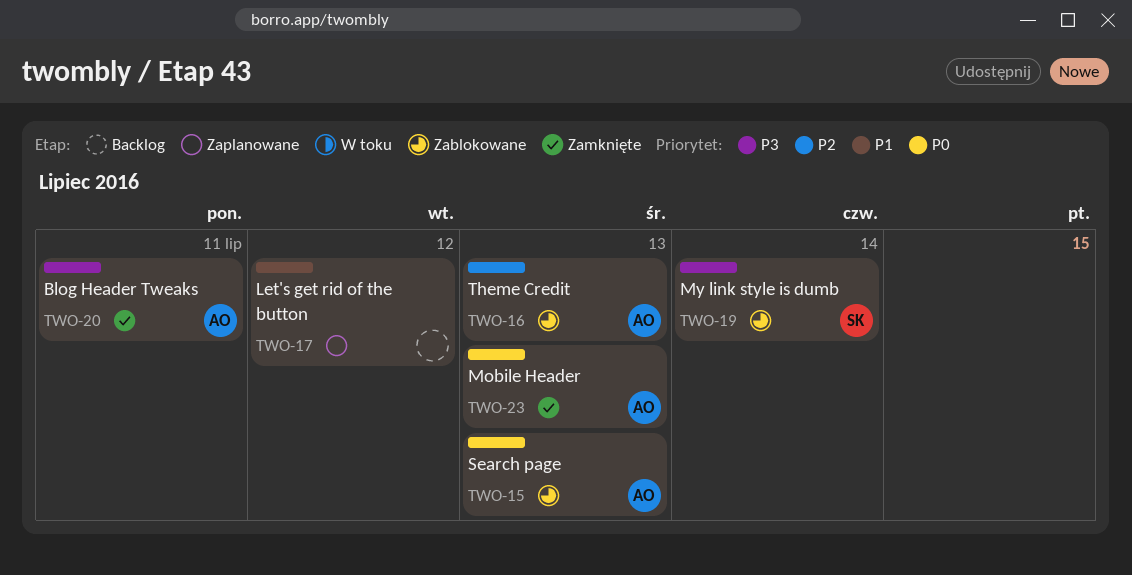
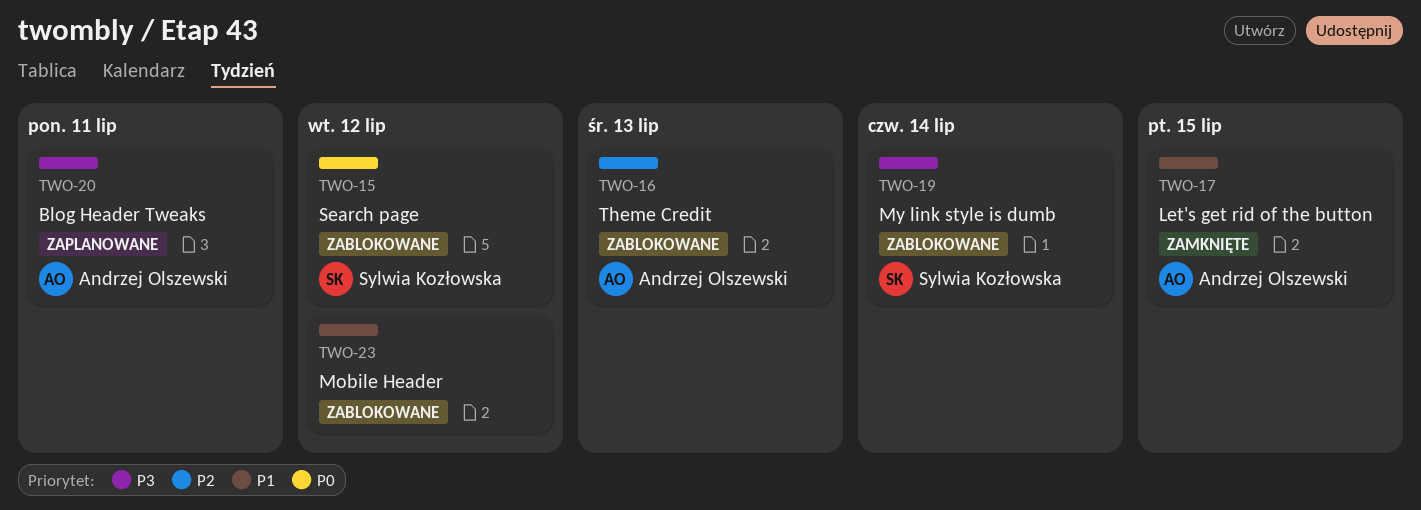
TWO-15, owner: Andrzej Olszewski -> Sylwia Kozłowska
TWO-15, due: Jul 13 -> Jul 12
TWO-17, status: Zaplanowane -> Zamknięte
TWO-17, owner: none -> Andrzej Olszewski
TWO-17, due: Jul 12 -> Jul 15
TWO-20, status: Zamknięte -> Zaplanowane
TWO-23, status: Zamknięte -> Zablokowane
TWO-23, owner: Andrzej Olszewski -> none
TWO-23, priority: P0 -> P1
TWO-23, due: Jul 13 -> Jul 12

